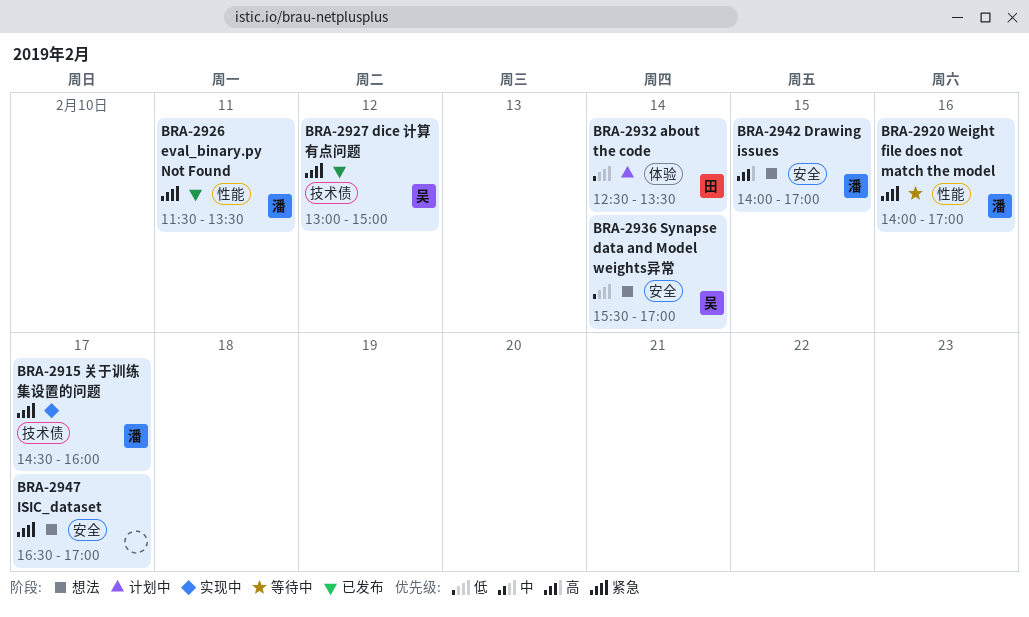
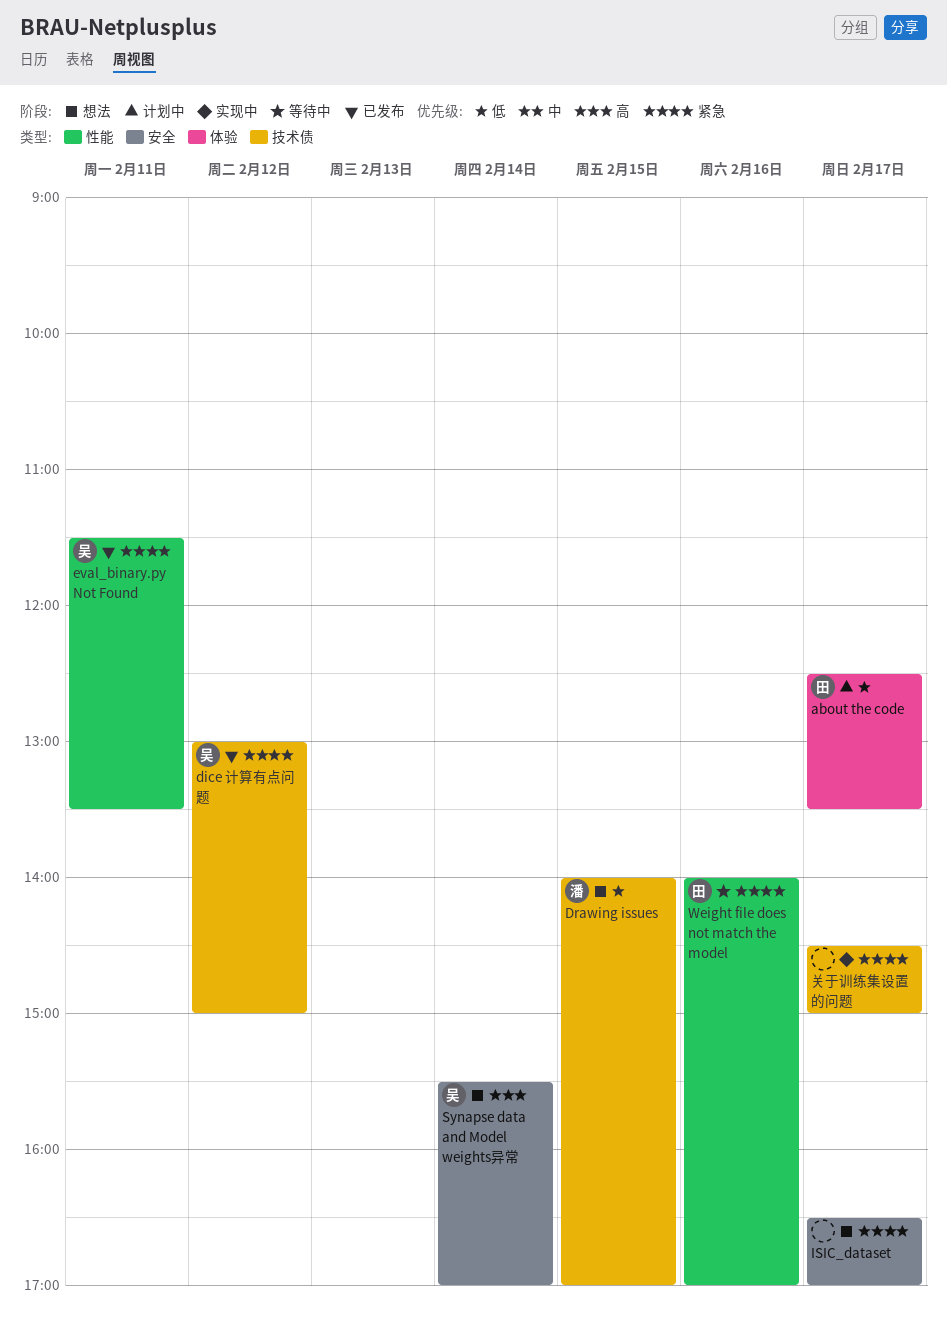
about the code, day: Feb 14 -> Feb 17
Drawing issues, priority: 高 -> 低
Drawing issues, label: 安全 -> 技术债
eval_binary.py Not Found, owner: 潘 -> 吴
Synapse data and Model weights异常, priority: 低 -> 高
Weight file does not match the model, owner: 潘 -> 田
关于训练集设置的问题, owner: 潘 -> none
关于训练集设置的问题, ends: 16:00 -> 15:00

